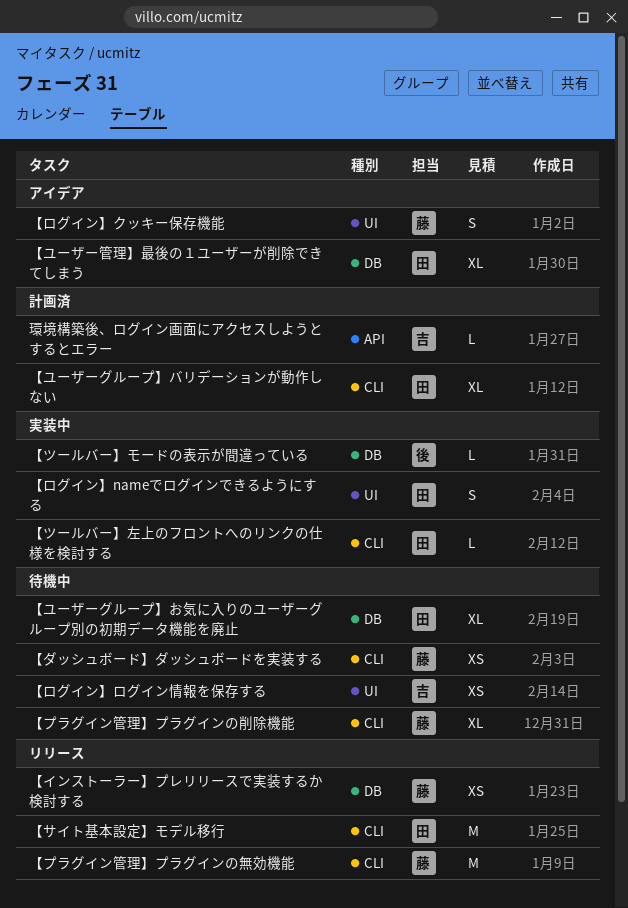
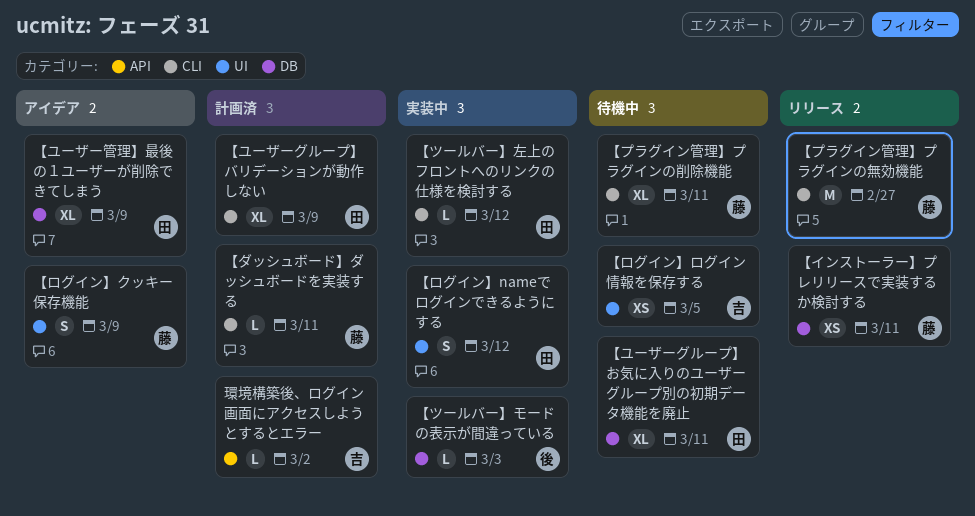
【サイト基本設定】モデル移行: present -> none
【ダッシュボード】ダッシュボードを実装する, status: 待機中 -> 計画済
【ダッシュボード】ダッシュボードを実装する, estimate: XS -> L

